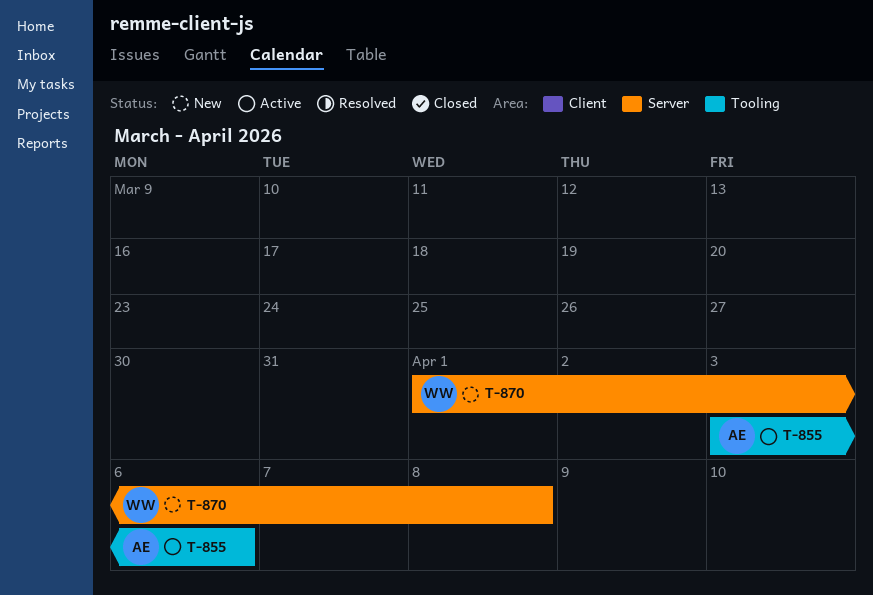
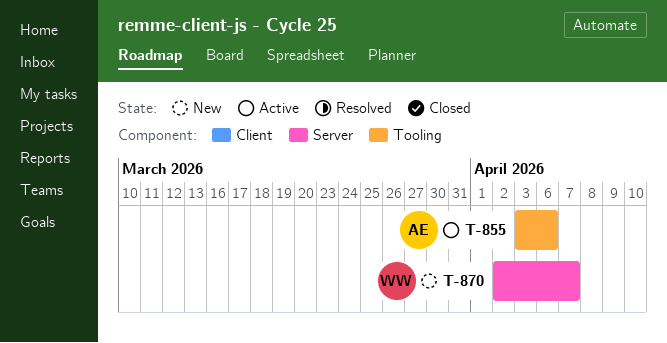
T-870, start: Apr 1 -> Apr 2
T-870, due: Apr 8 -> Apr 7

